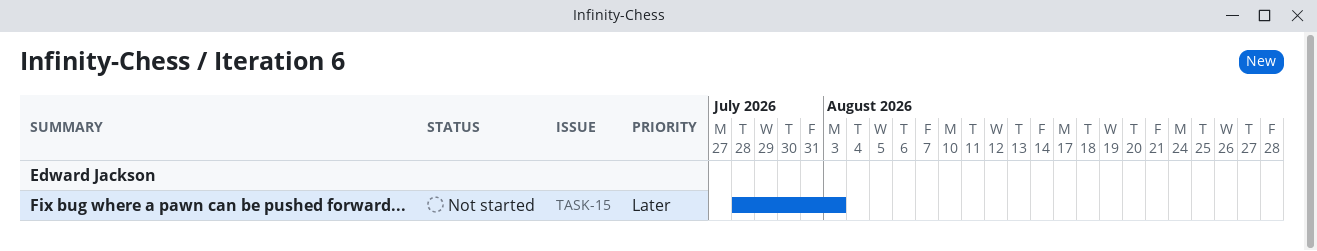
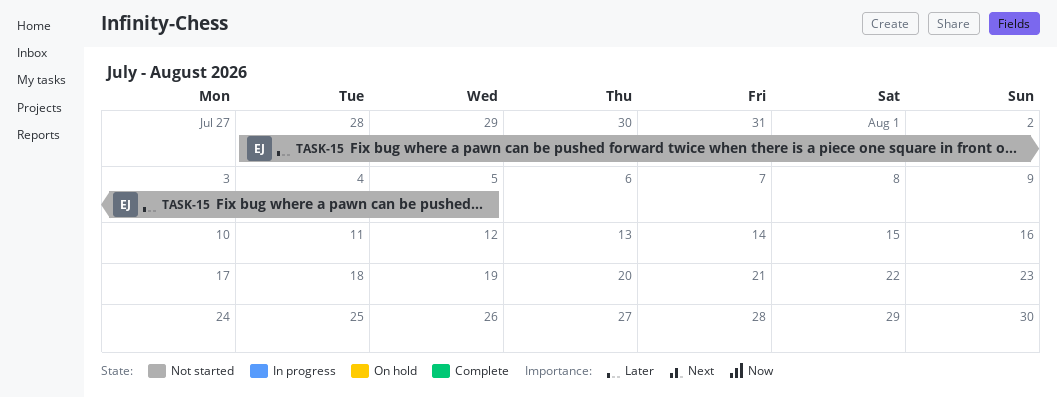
TASK-15, due: Aug 3 -> Aug 5

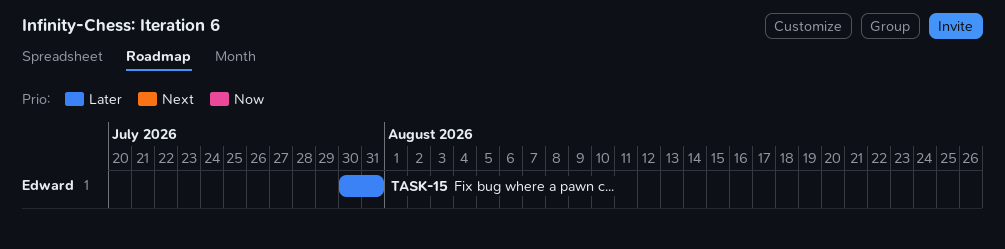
TASK-15, start: Jul 28 -> Jul 30
TASK-15, due: Aug 5 -> Jul 31

